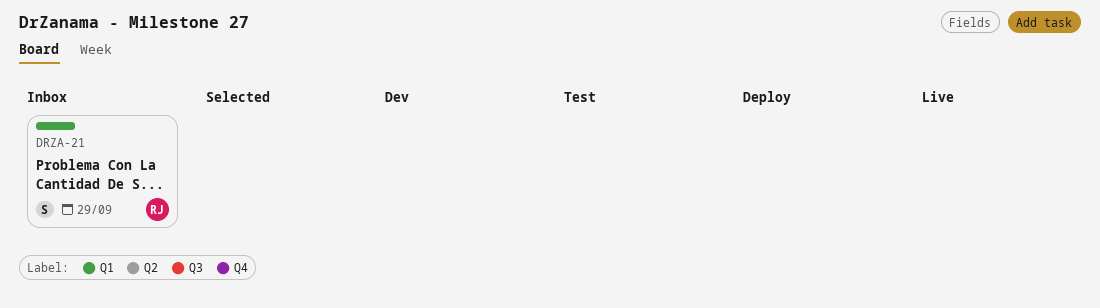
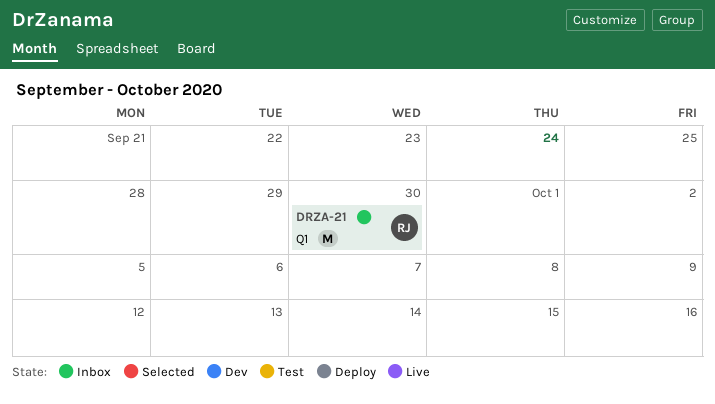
DRZA-21, estimate: S -> M
DRZA-21, due: Sep 29 -> Sep 30

